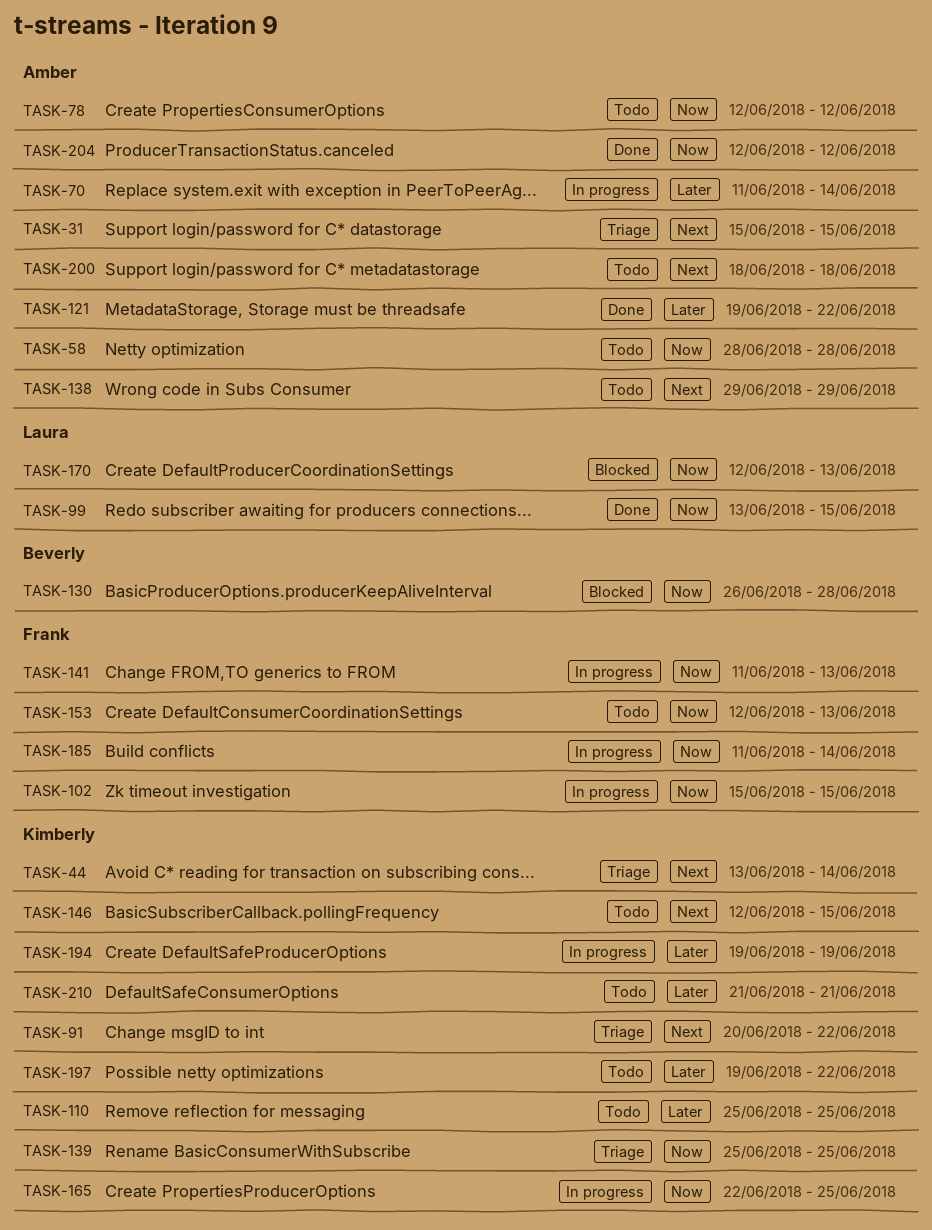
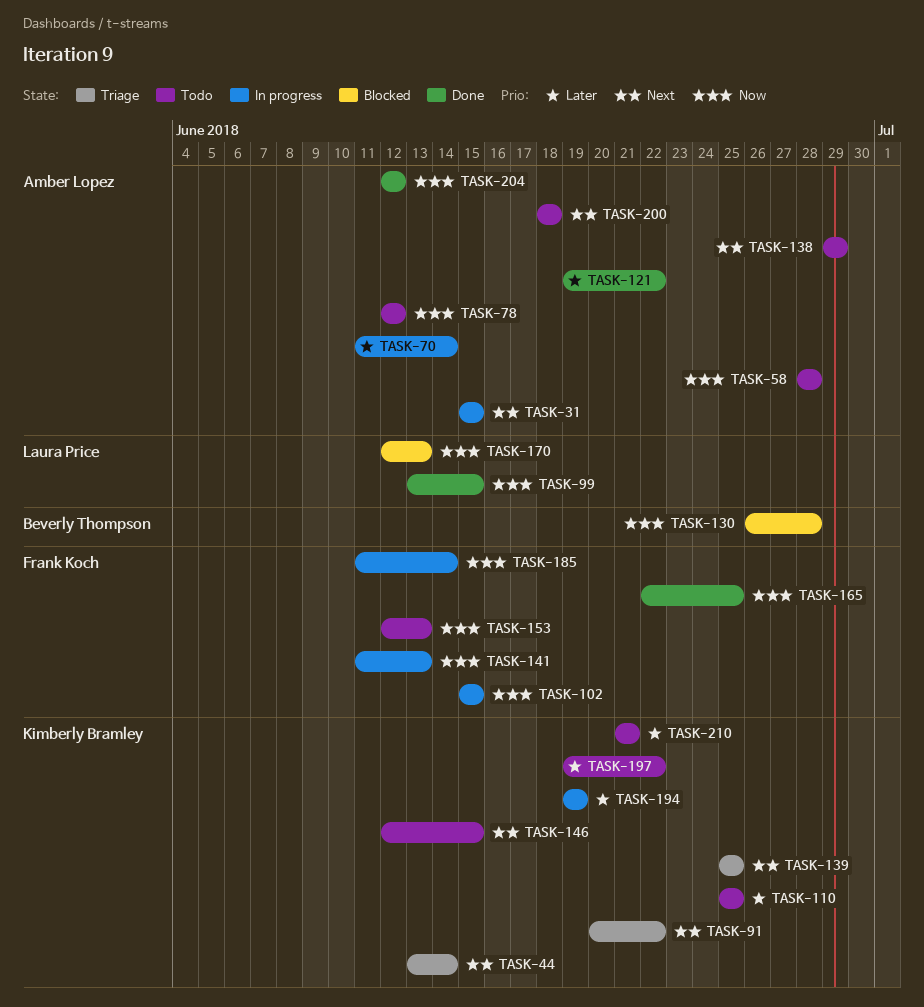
TASK-31, status: Triage -> In progress
TASK-139, priority: Now -> Next
TASK-165, status: In progress -> Done
TASK-165, owner: Kimberly Bramley -> Frank Koch

